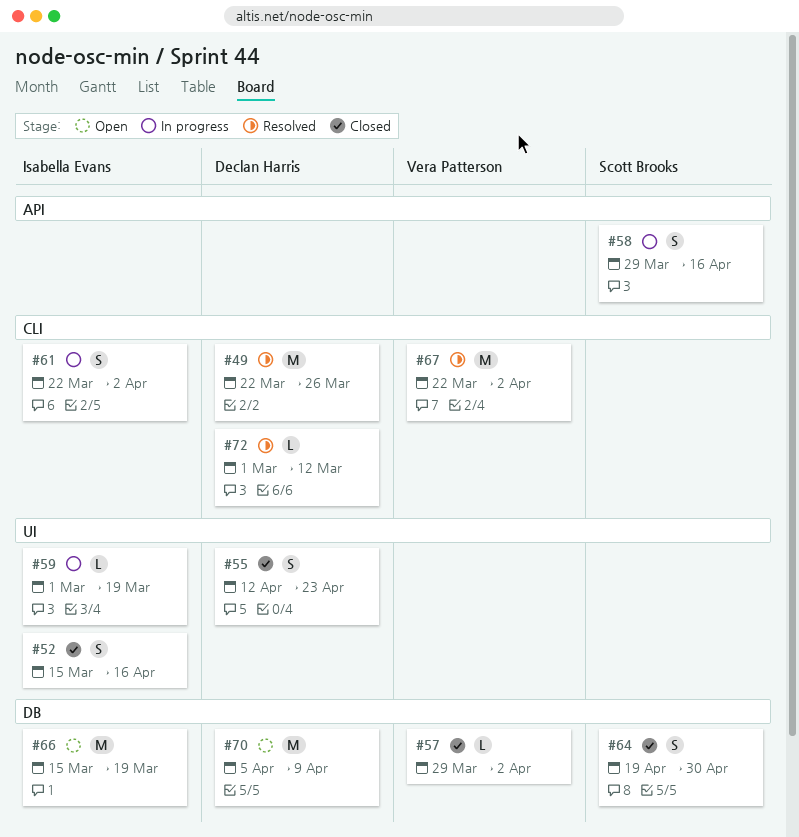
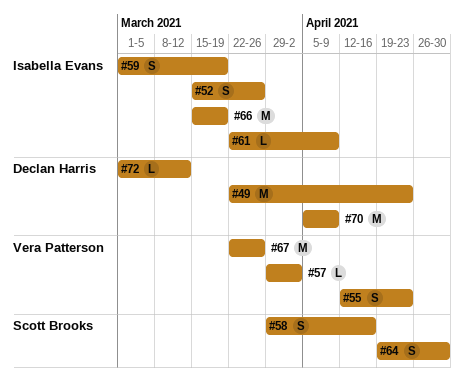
#49, due: Mar 26 -> Apr 23
#52, due: Apr 16 -> Mar 26
#55, owner: Declan Harris -> Vera Patterson
#59, estimate: L -> S
#61, estimate: S -> L
#61, due: Apr 2 -> Apr 9
#67, due: Apr 2 -> Mar 26

